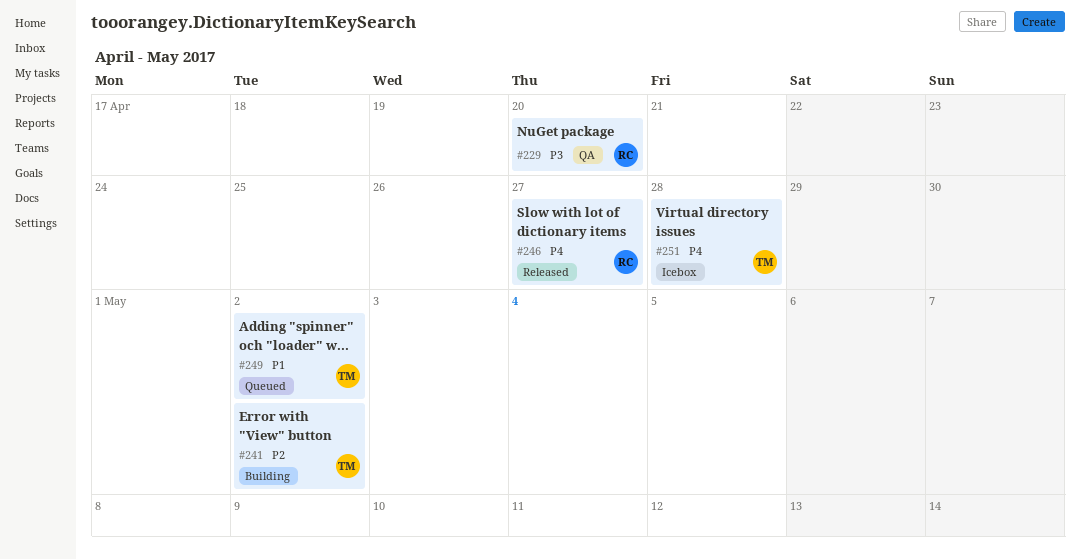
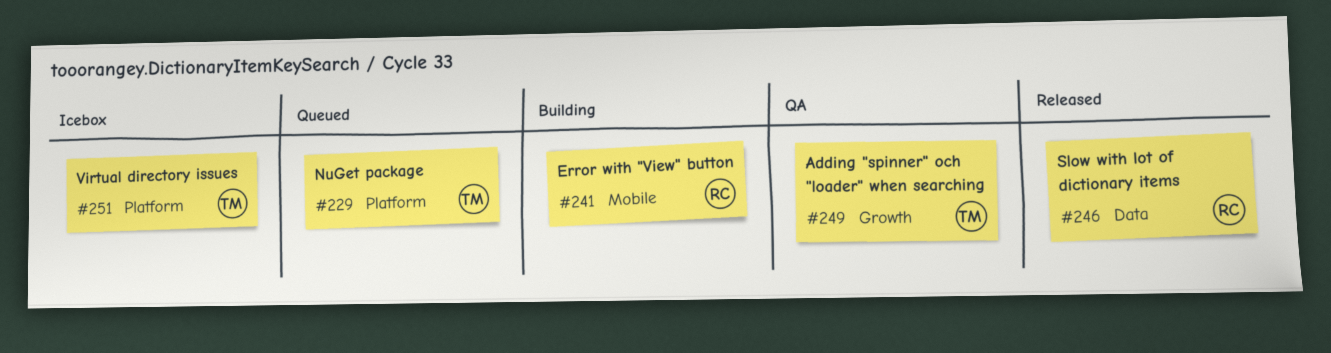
#229, status: QA -> Queued
#229, owner: RC -> TM
#241, owner: TM -> RC
#249, status: Queued -> QA

